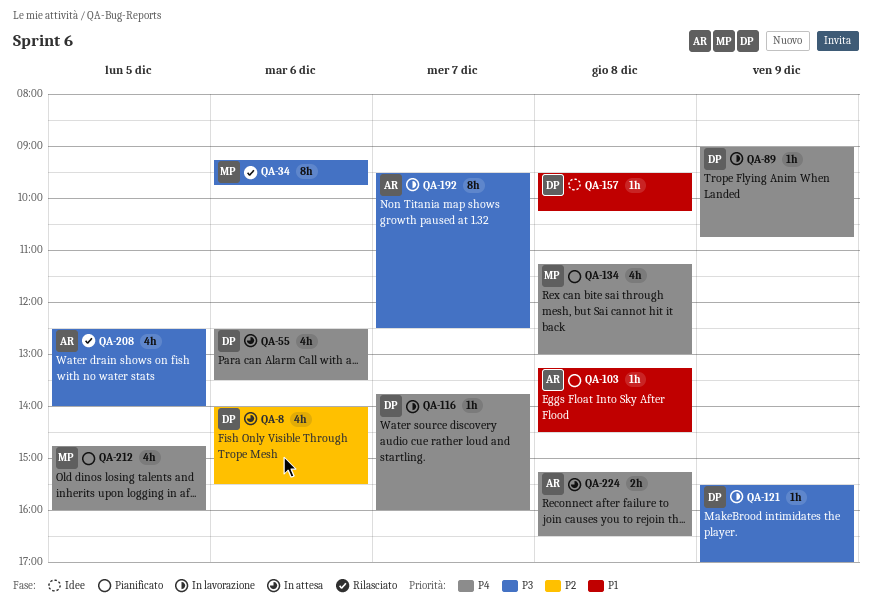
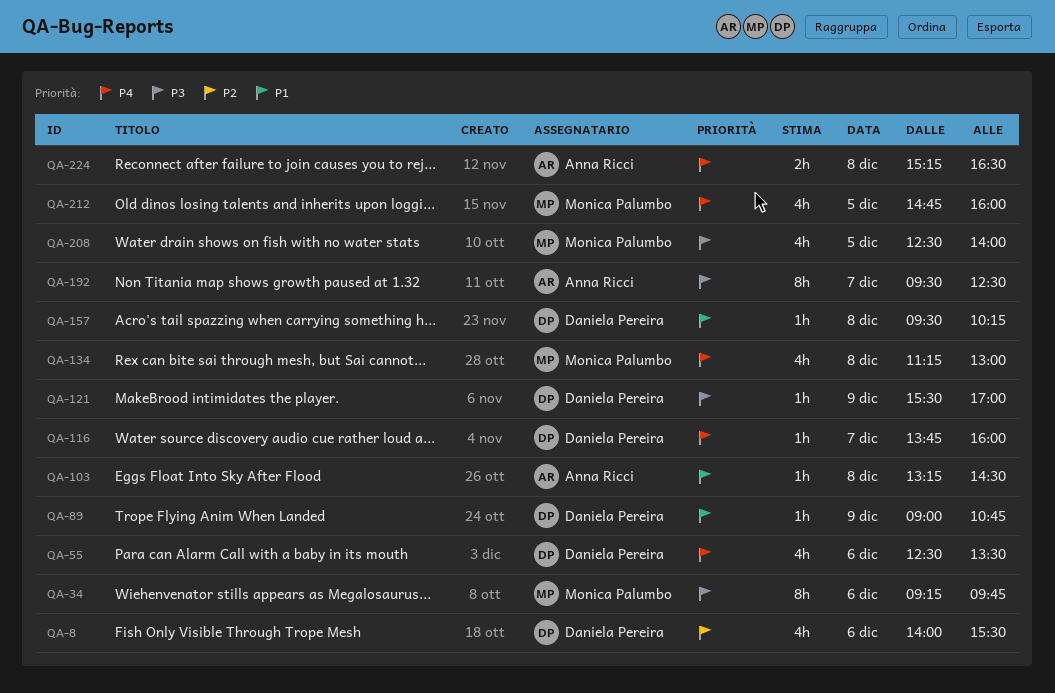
QA-89, priority: P4 -> P1
QA-208, owner: Anna Ricci -> Monica Palumbo

